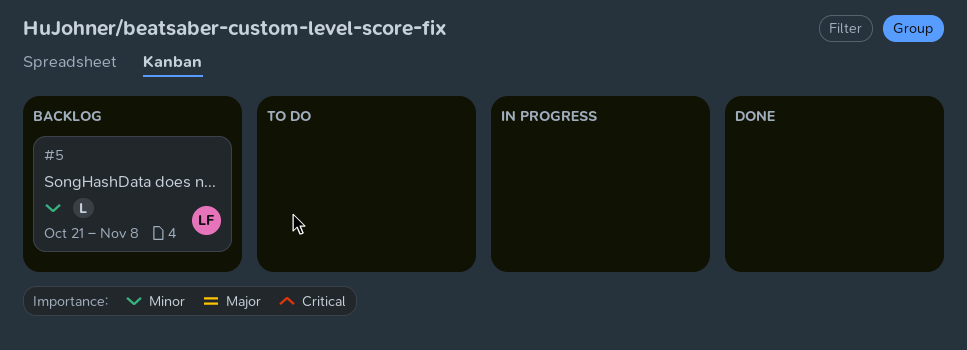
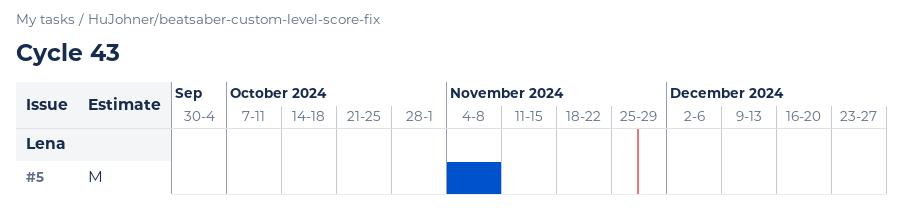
#5, estimate: L -> M
#5, start: Oct 21 -> Nov 4

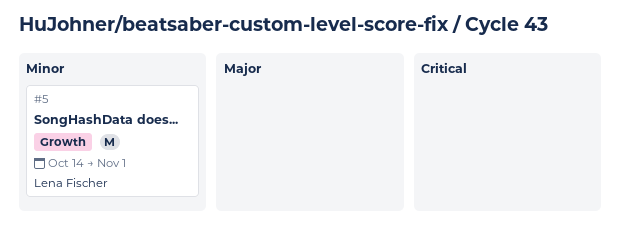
#5, start: Nov 4 -> Oct 14
#5, due: Nov 8 -> Nov 1

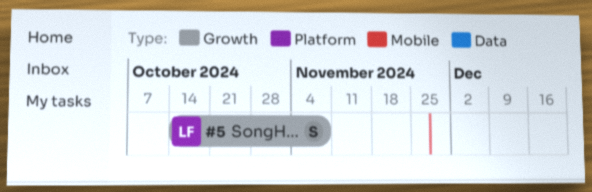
#5, estimate: M -> S
#5, due: Nov 1 -> Nov 8

